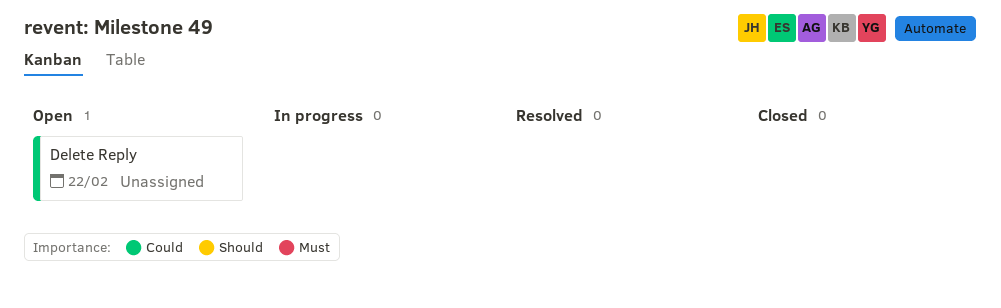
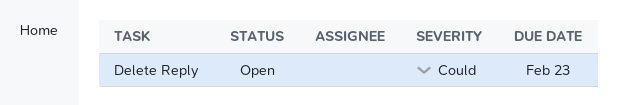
Delete Reply, due: Feb 22 -> Feb 23

